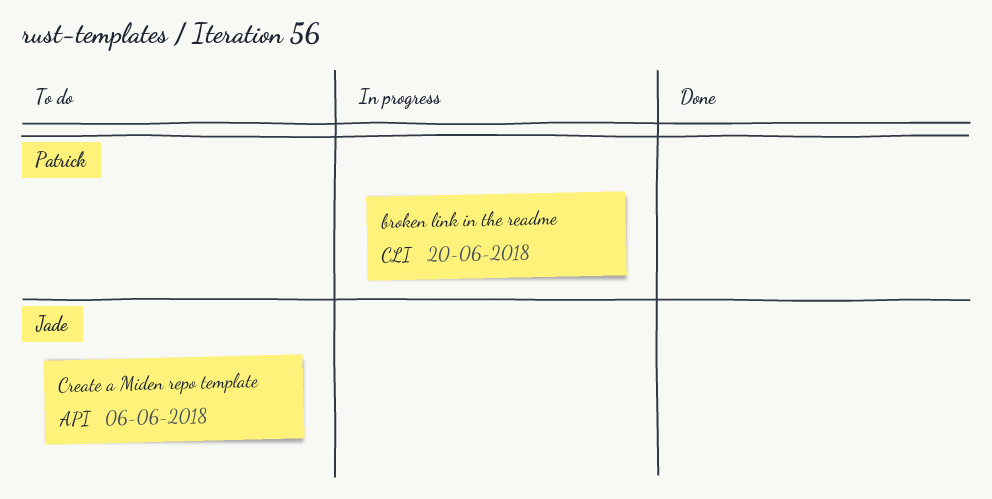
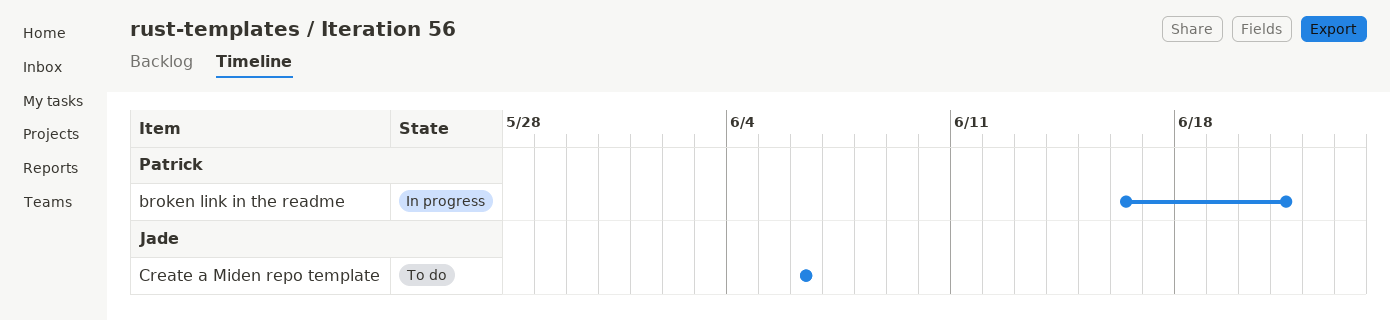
broken link in the readme, due: Jun 20 -> Jun 21

